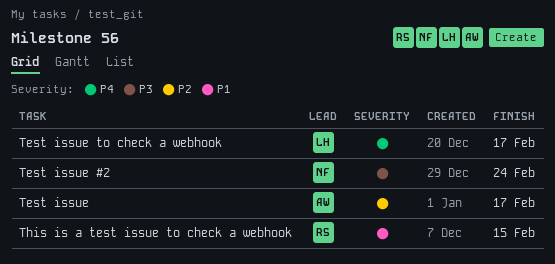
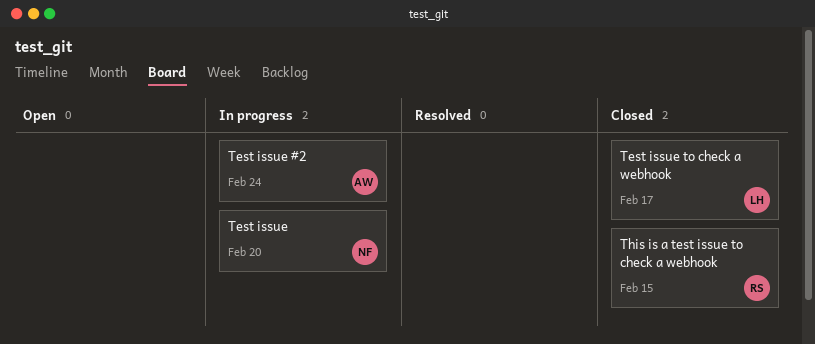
Test issue, owner: AW -> NF
Test issue, due: Feb 17 -> Feb 20
Test issue #2, owner: NF -> AW

